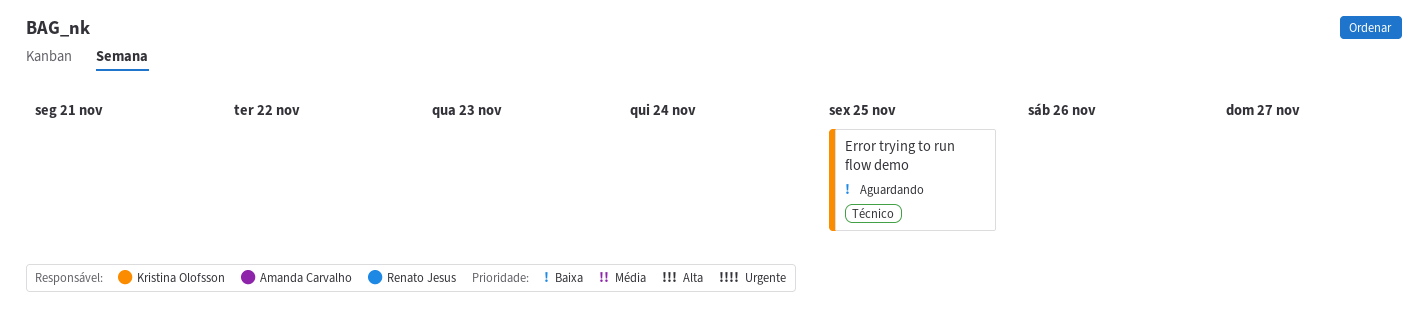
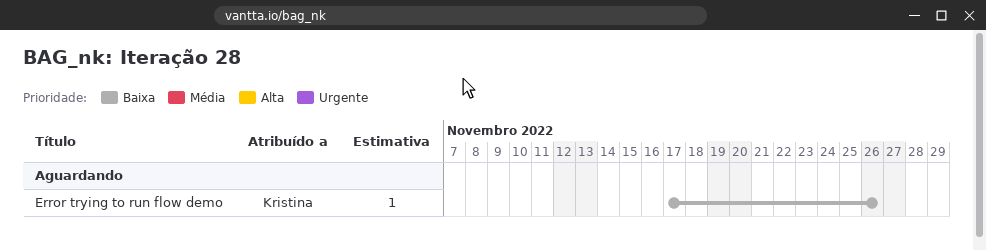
Error trying to run flow demo, due: Nov 25 -> Nov 26

